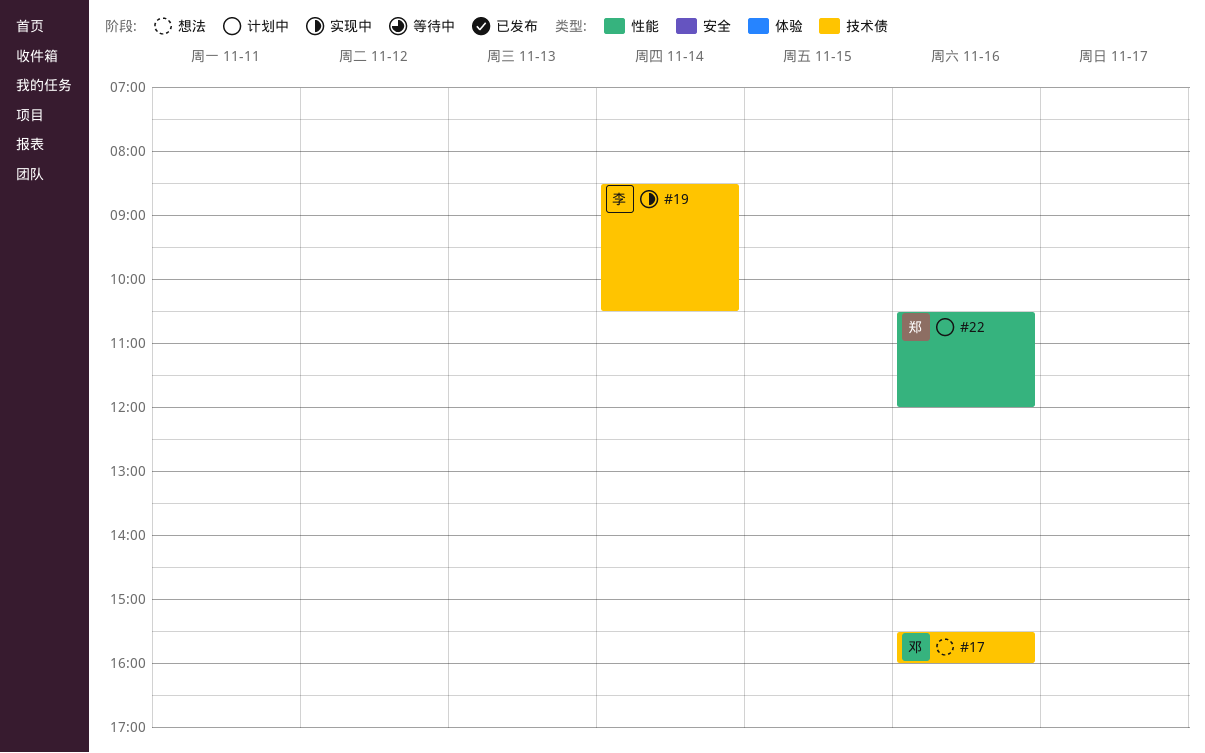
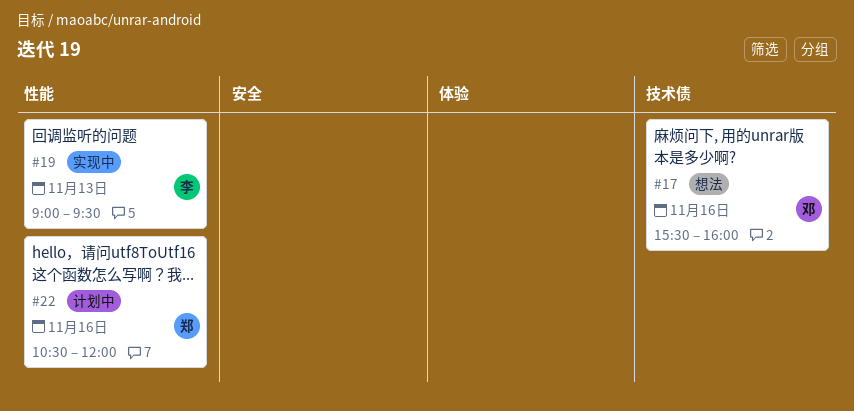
#19, label: 技术债 -> 性能
#19, day: Nov 14 -> Nov 13
#19, begins: 08:30 -> 09:00
#19, ends: 10:30 -> 09:30

